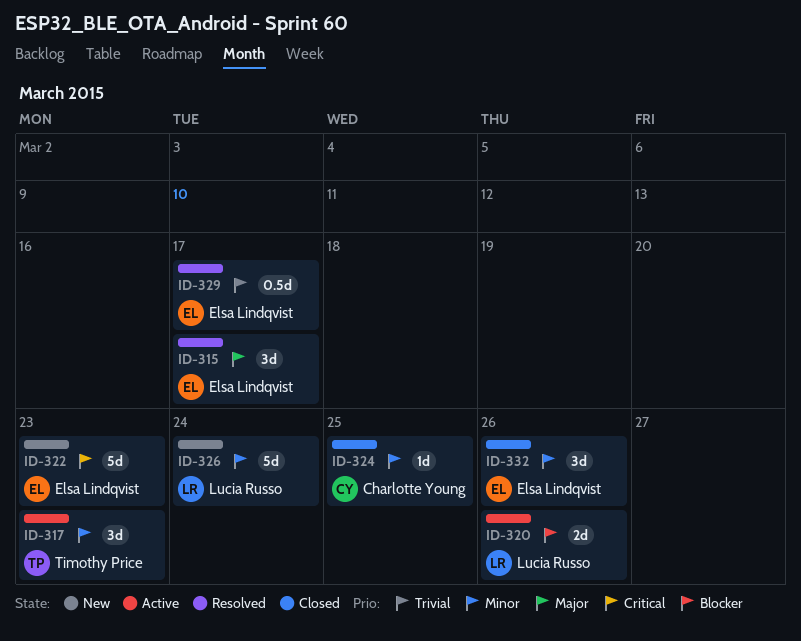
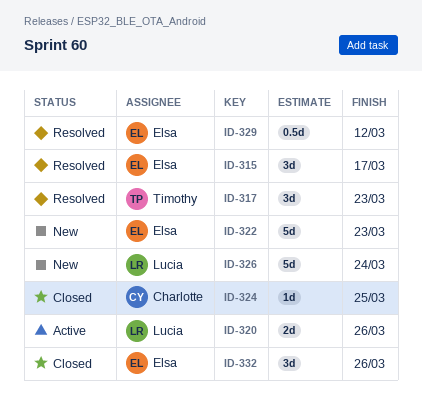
ID-317, status: Active -> Resolved
ID-329, due: Mar 17 -> Mar 12

